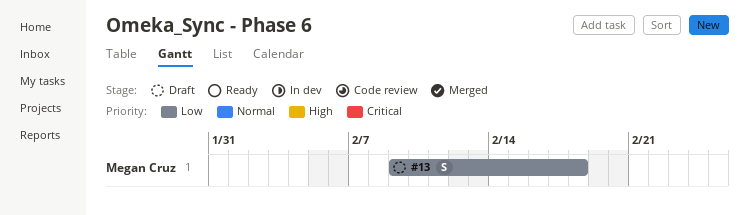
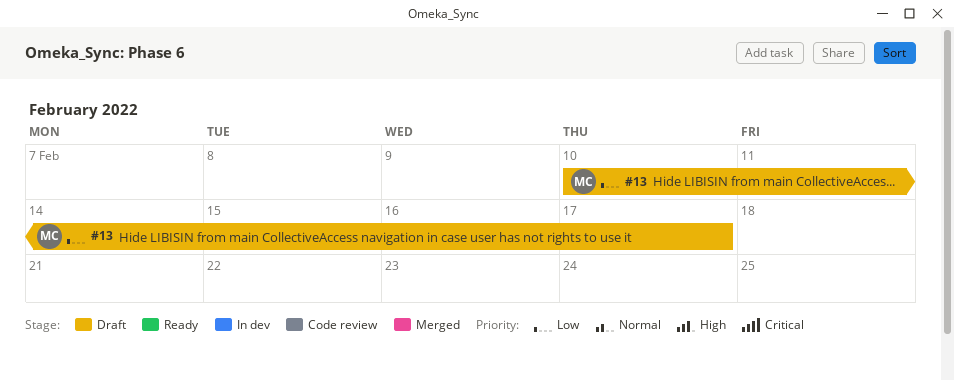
#13, start: Feb 9 -> Feb 10
#13, due: Feb 18 -> Feb 17

